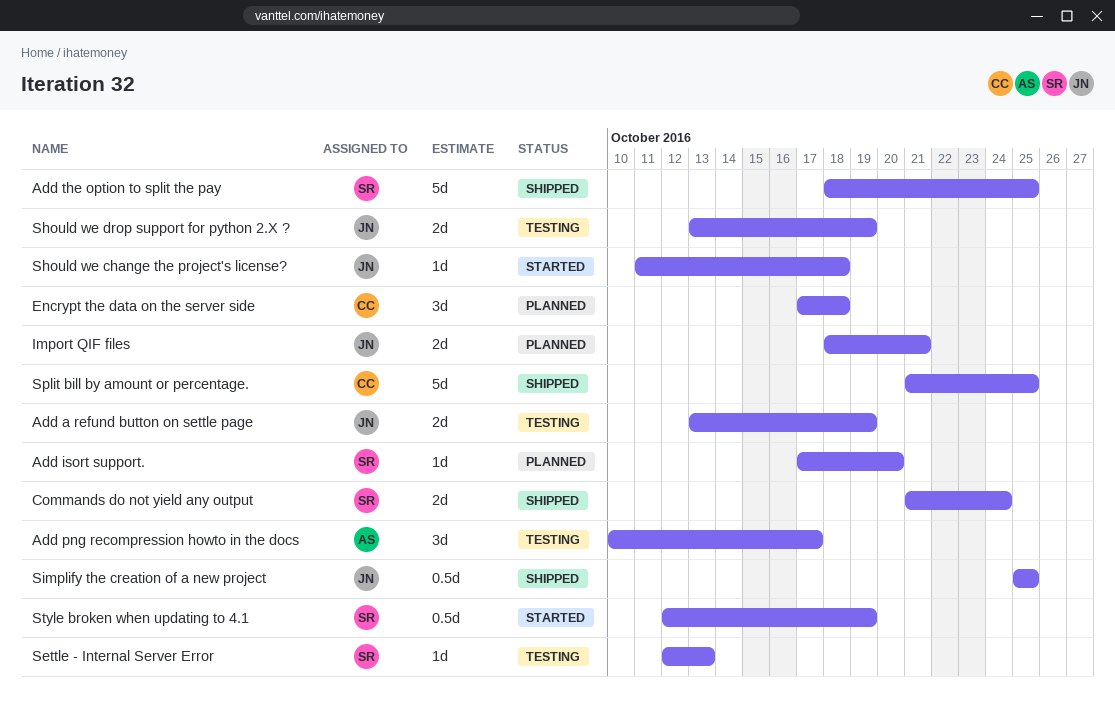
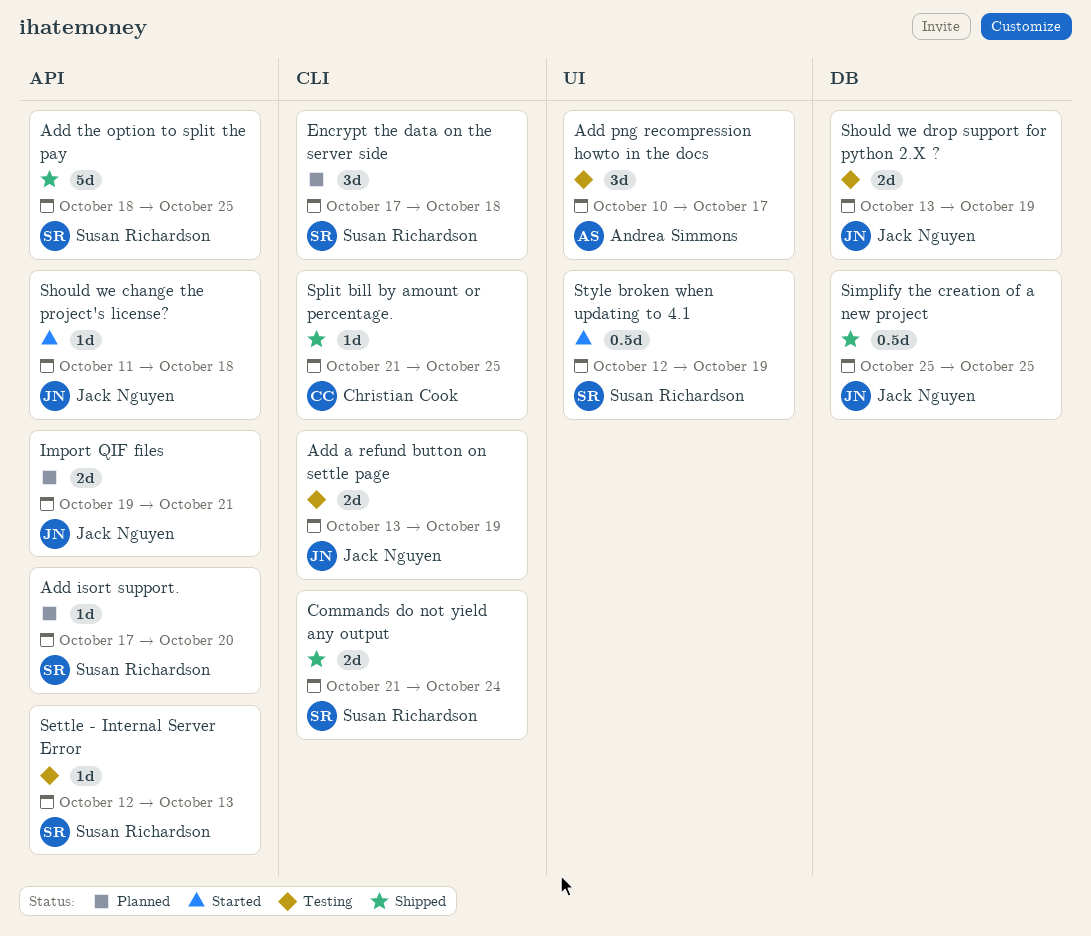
Encrypt the data on the server side, owner: Christian Cook -> Susan Richardson
Import QIF files, start: Oct 18 -> Oct 19
Split bill by amount or percentage., estimate: 5d -> 1d

